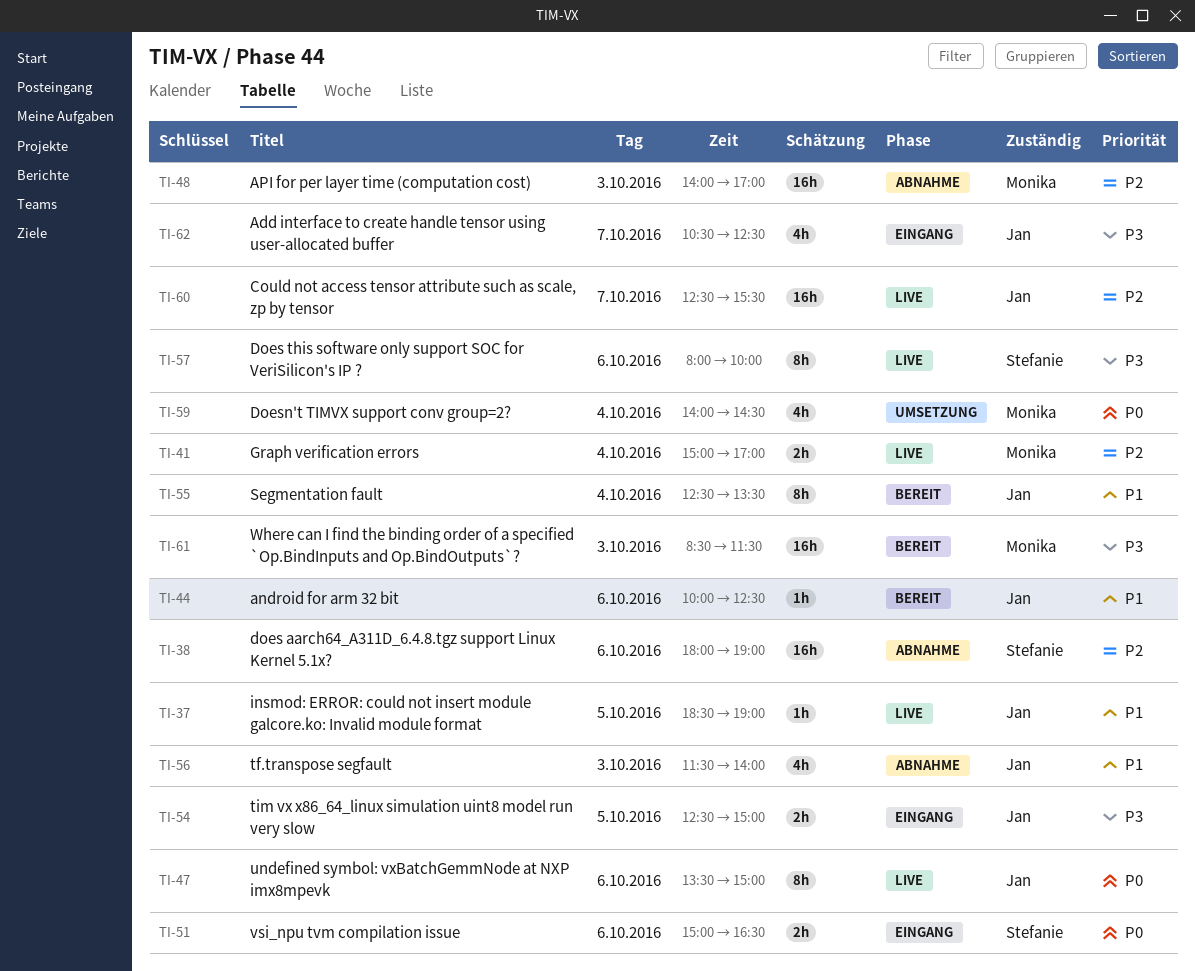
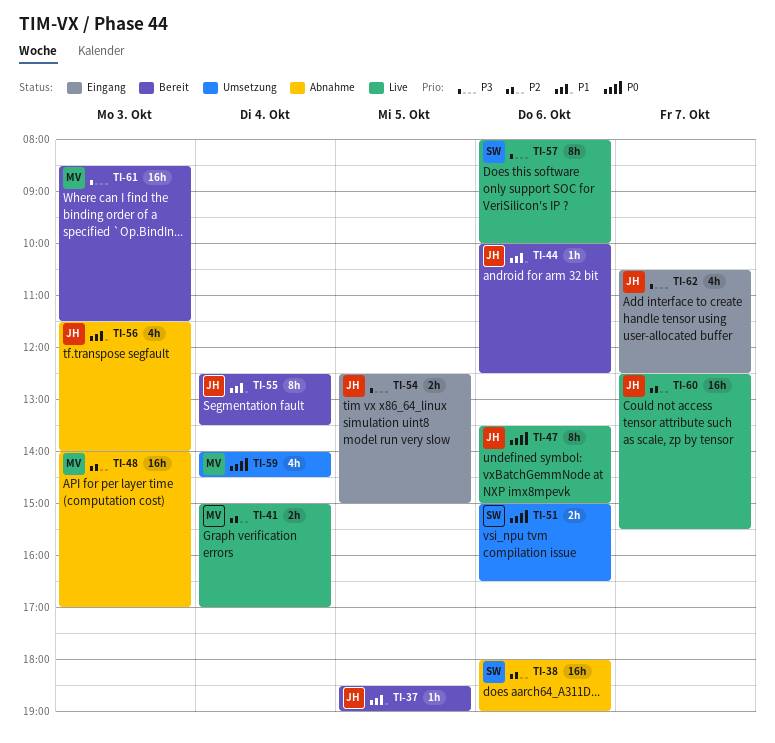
TI-37, status: Live -> Bereit
TI-51, status: Eingang -> Umsetzung

